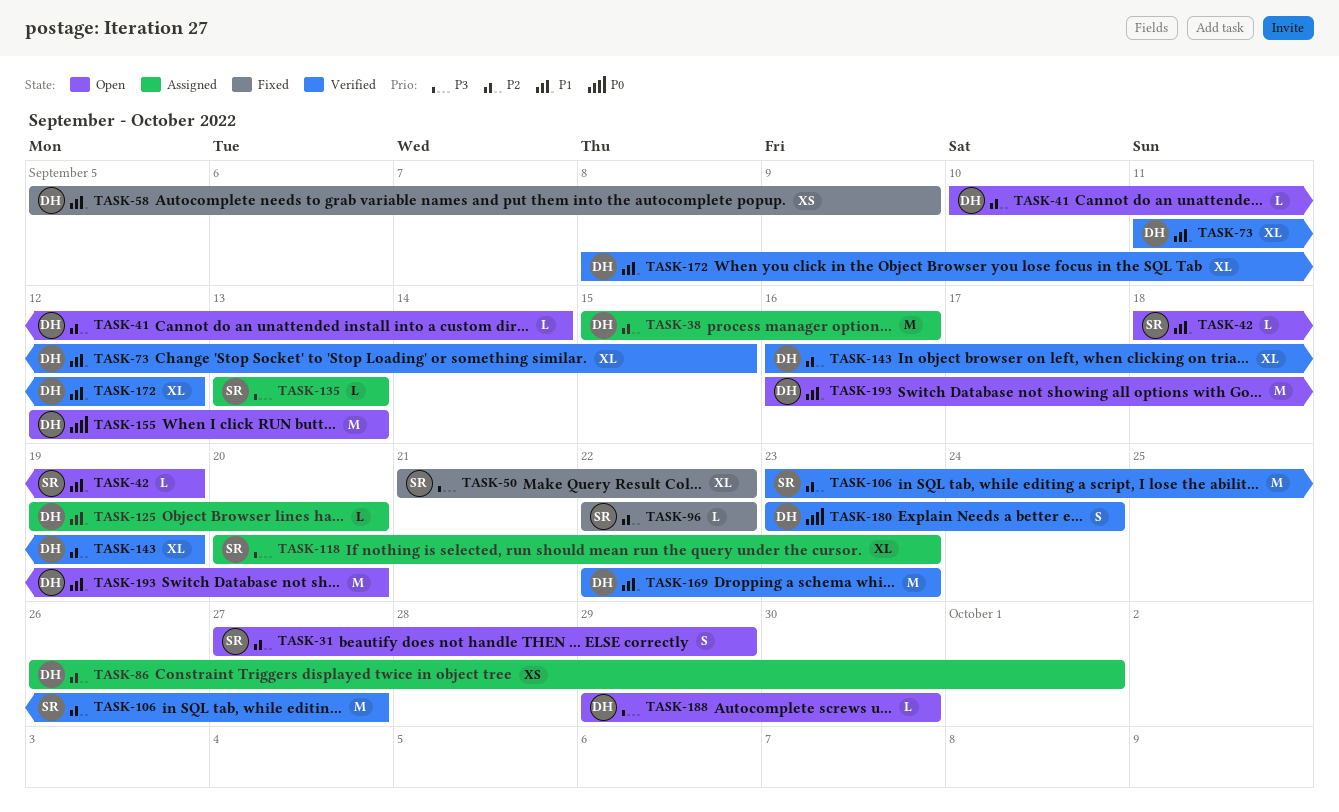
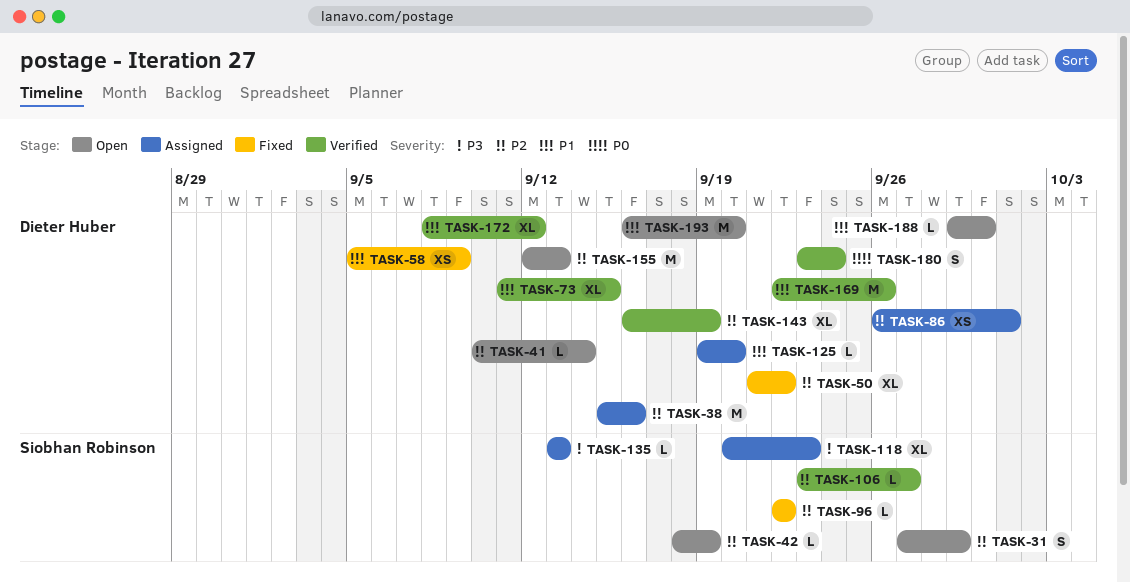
TASK-42, priority: P1 -> P2
TASK-50, owner: Siobhan Robinson -> Dieter Huber
TASK-50, priority: P3 -> P2
TASK-106, estimate: M -> L
TASK-155, priority: P0 -> P2
TASK-169, due: Sep 23 -> Sep 26
TASK-188, priority: P3 -> P1

